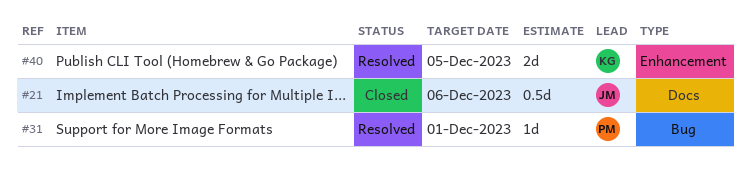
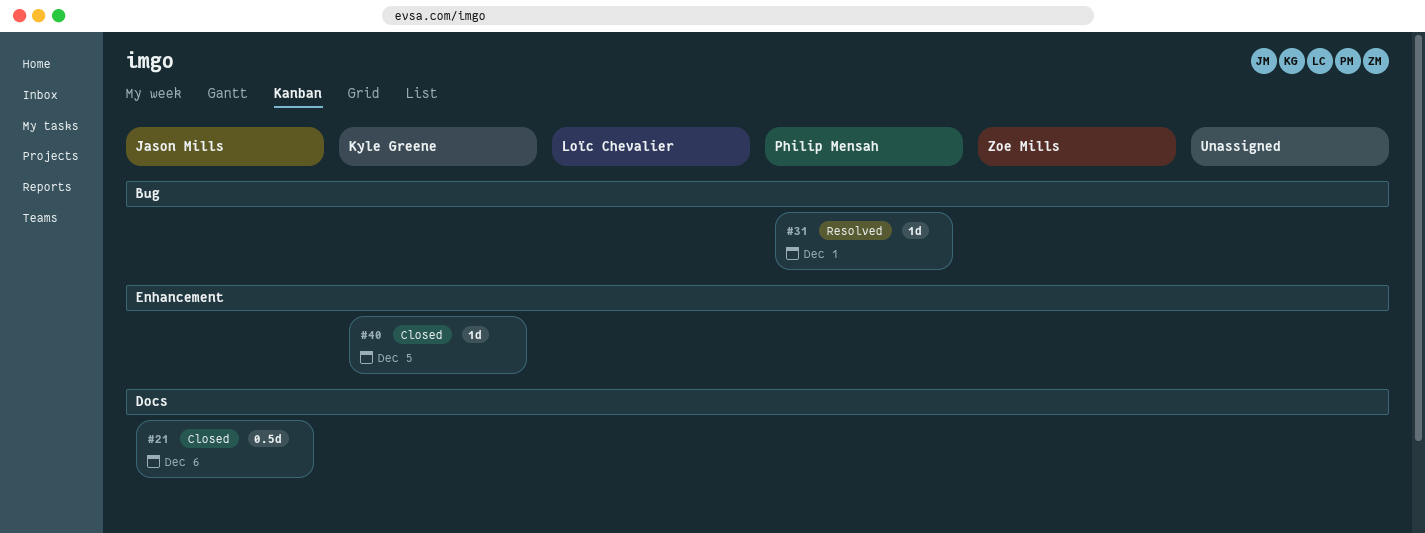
#40, status: Resolved -> Closed
#40, estimate: 2d -> 1d

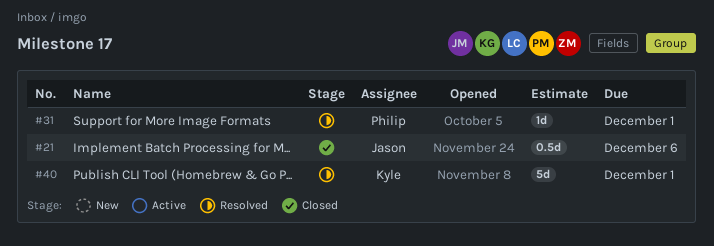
#40, status: Closed -> Resolved
#40, estimate: 1d -> 5d
#40, due: Dec 5 -> Dec 1

